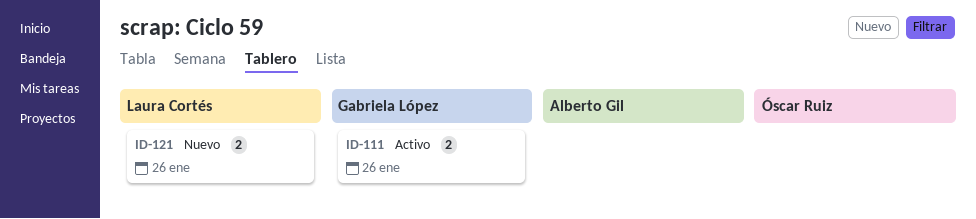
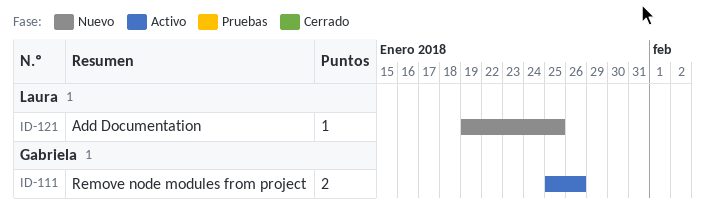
ID-121, estimate: 2 -> 1
ID-121, due: Jan 26 -> Jan 25

